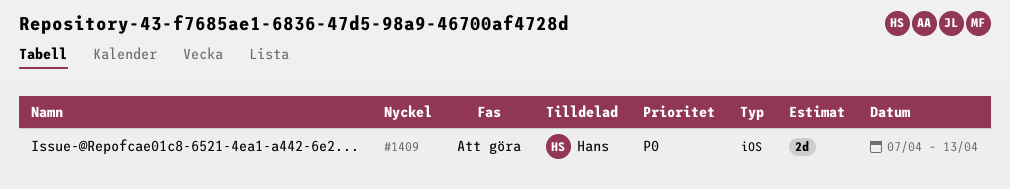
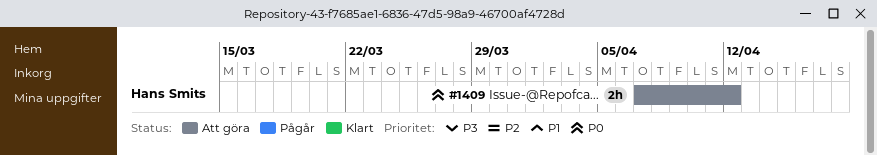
#1409, estimate: 2d -> 2h
#1409, due: Apr 13 -> Apr 12

